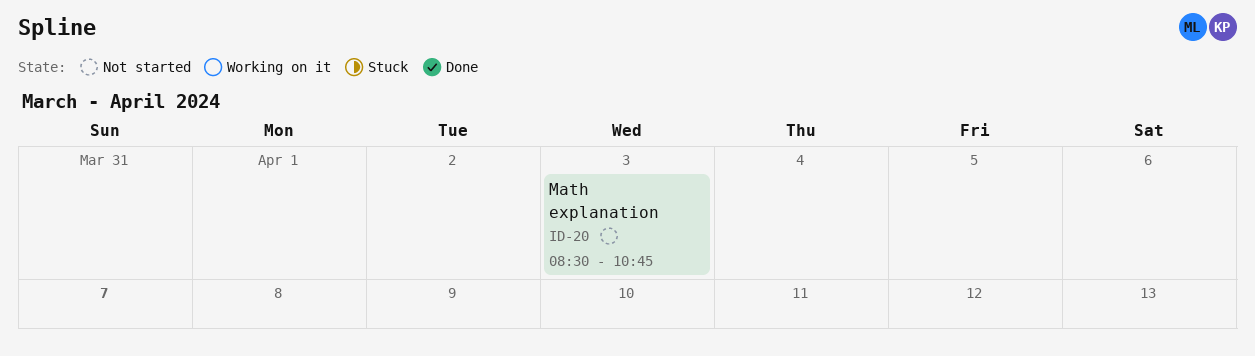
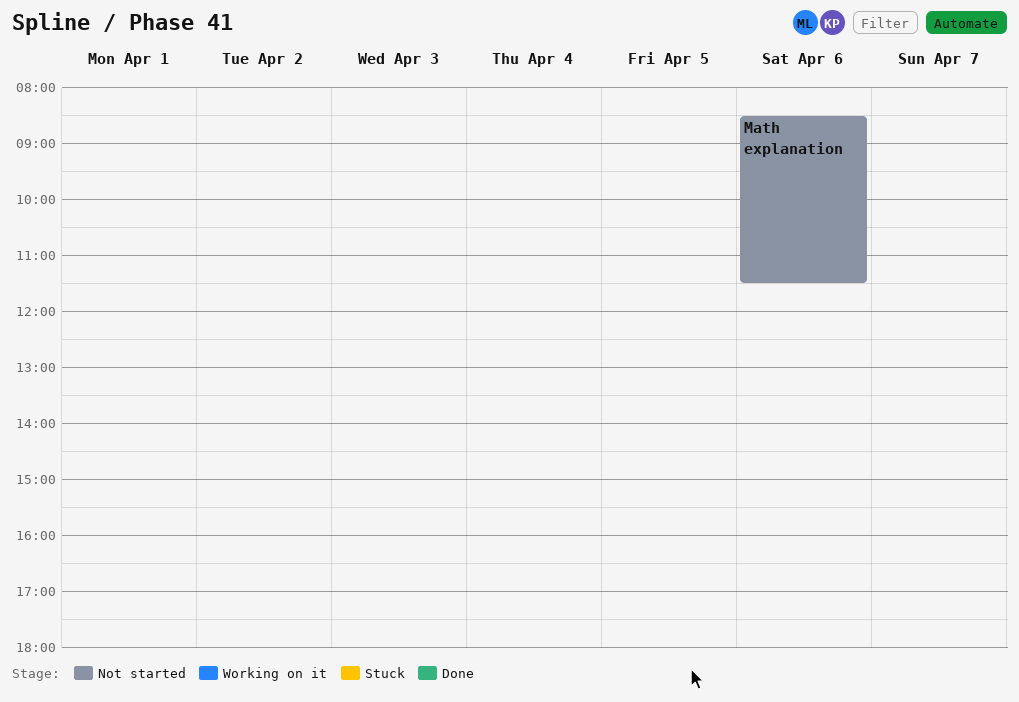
Math explanation, day: Apr 3 -> Apr 6
Math explanation, ends: 10:45 -> 11:30

